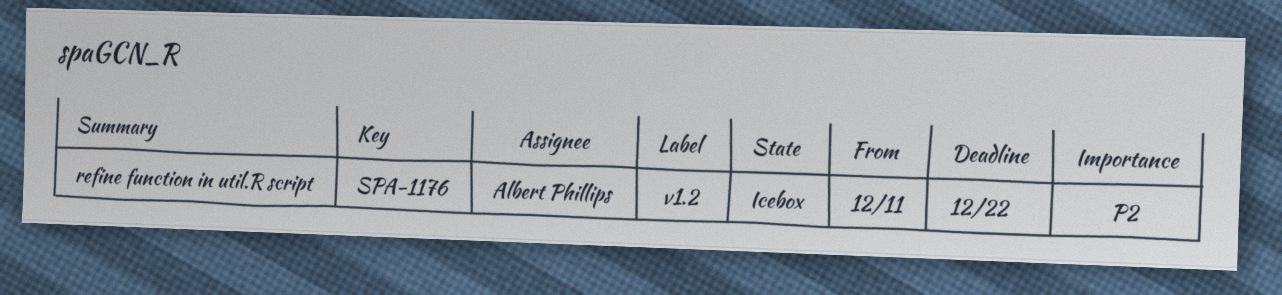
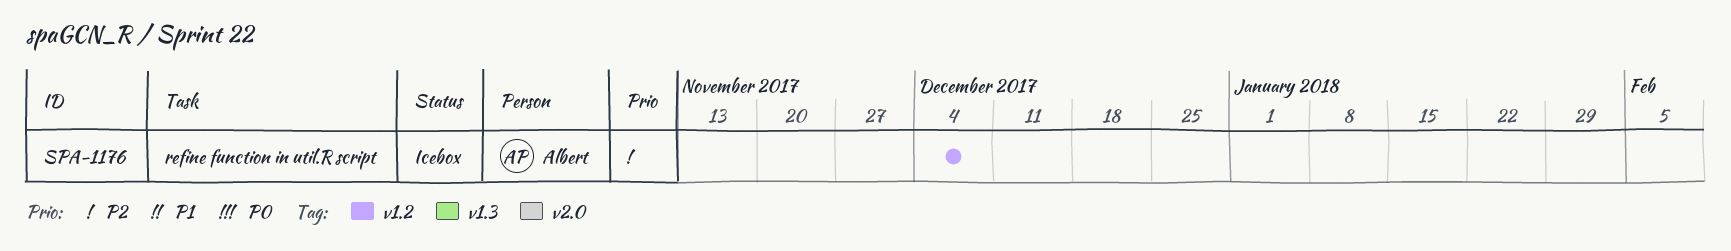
SPA-1176, start: Dec 11 -> Dec 4
SPA-1176, due: Dec 22 -> Dec 8

